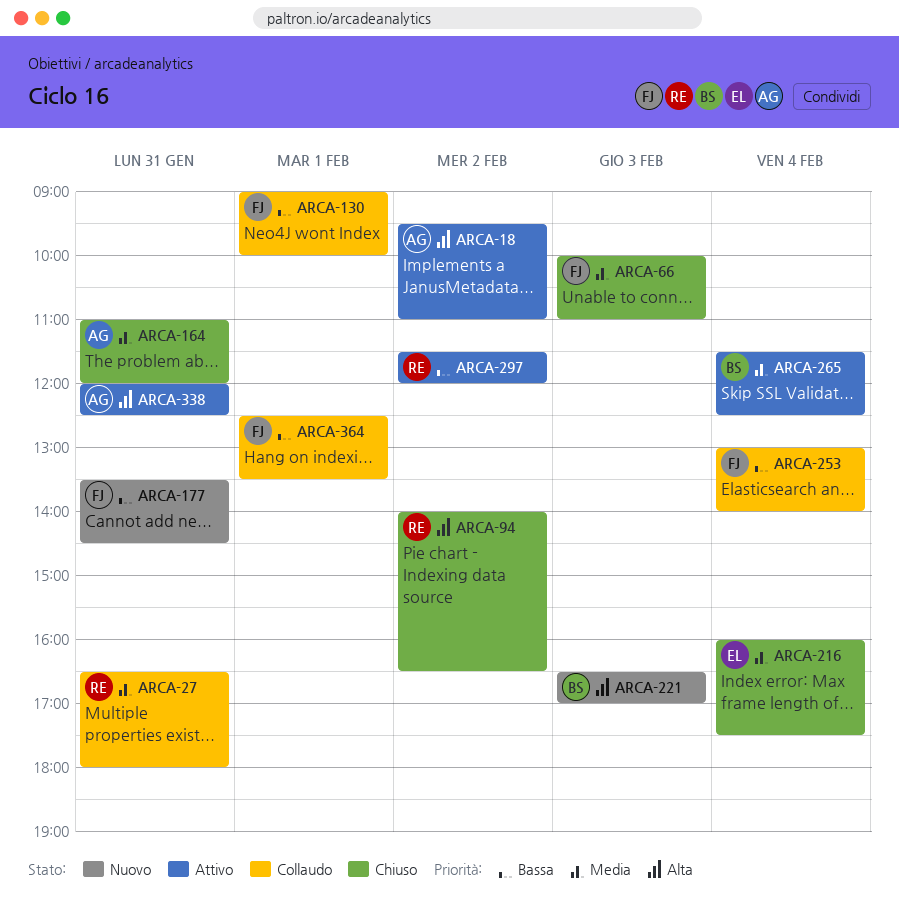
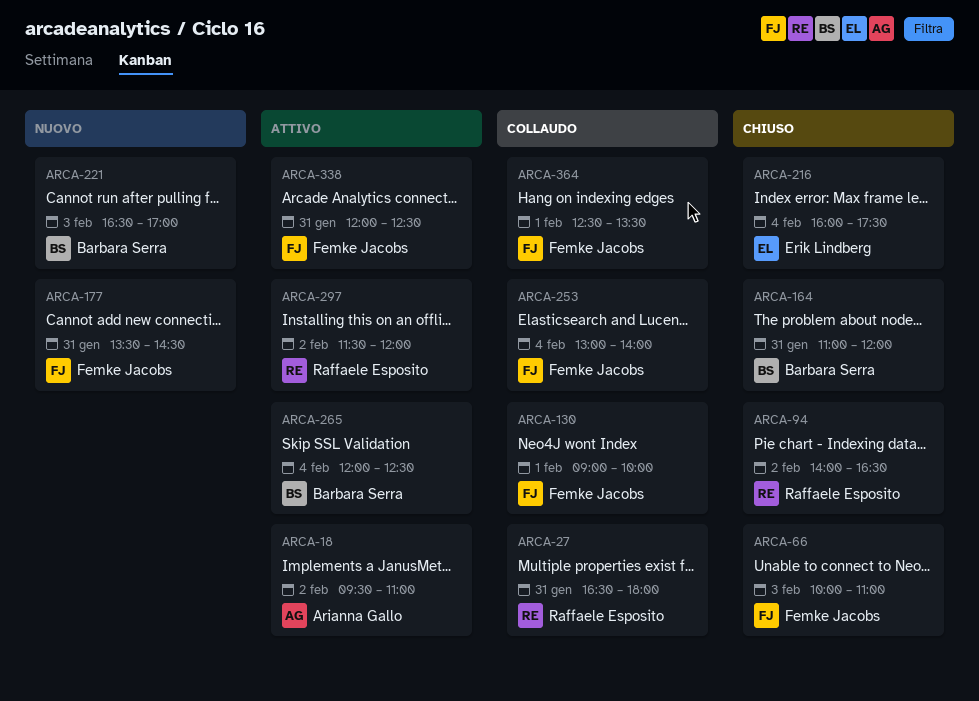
ARCA-164, owner: Arianna Gallo -> Barbara Serra
ARCA-265, begins: 11:30 -> 12:00
ARCA-338, owner: Arianna Gallo -> Femke Jacobs

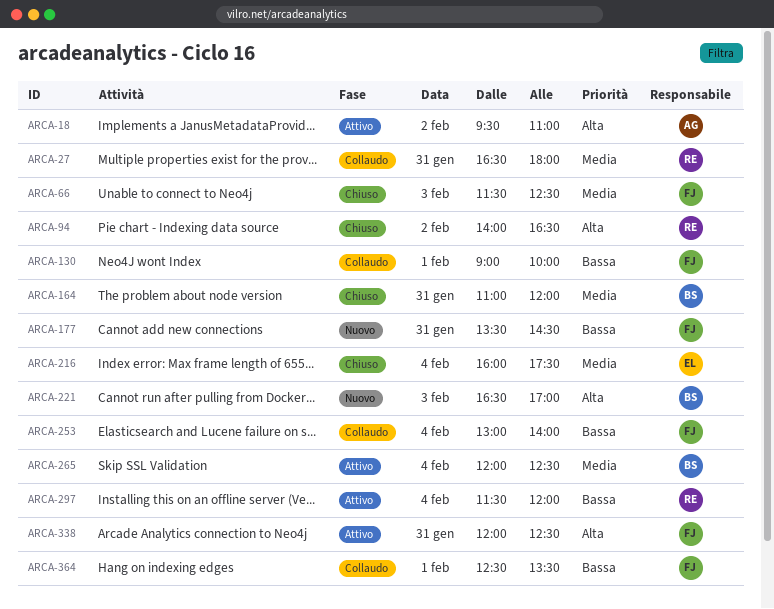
ARCA-66, begins: 10:00 -> 11:30
ARCA-66, ends: 11:00 -> 12:30
ARCA-297, day: Feb 2 -> Feb 4

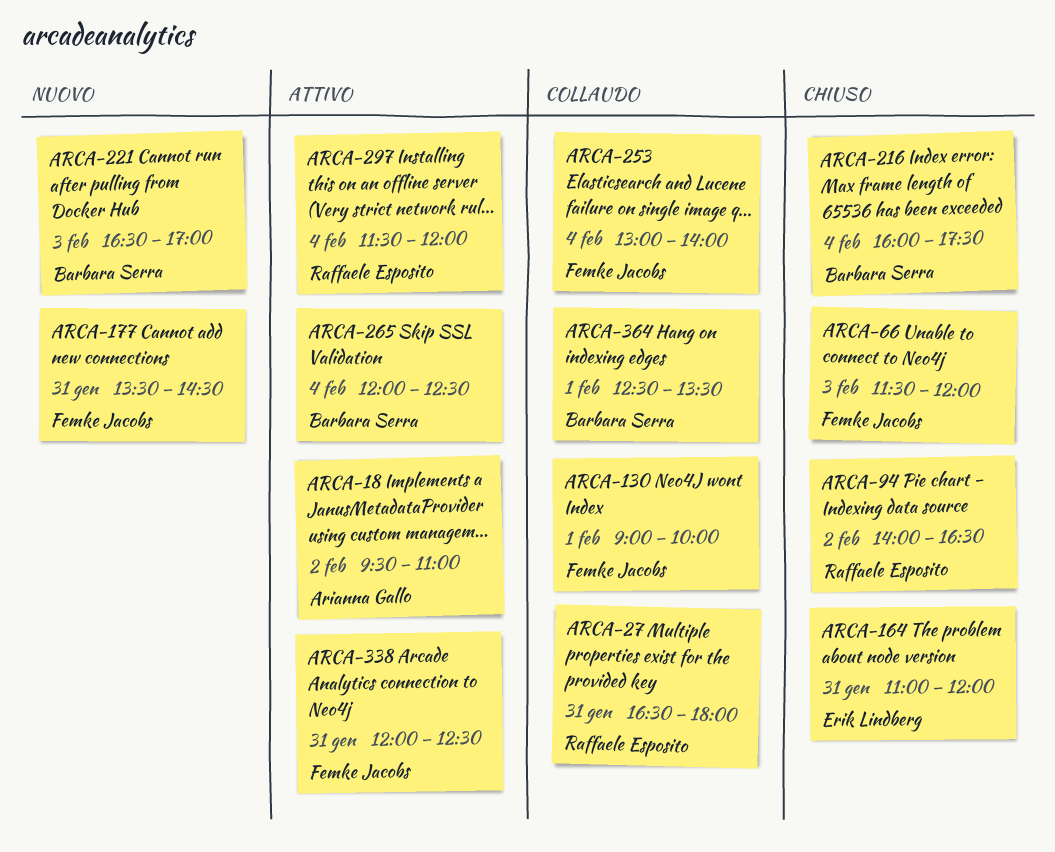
ARCA-66, ends: 12:30 -> 12:00
ARCA-164, owner: Barbara Serra -> Erik Lindberg
ARCA-216, owner: Erik Lindberg -> Barbara Serra
ARCA-364, owner: Femke Jacobs -> Barbara Serra

